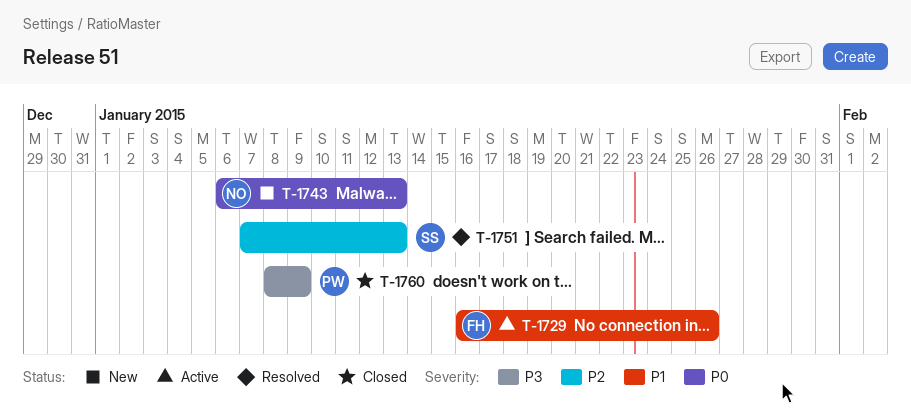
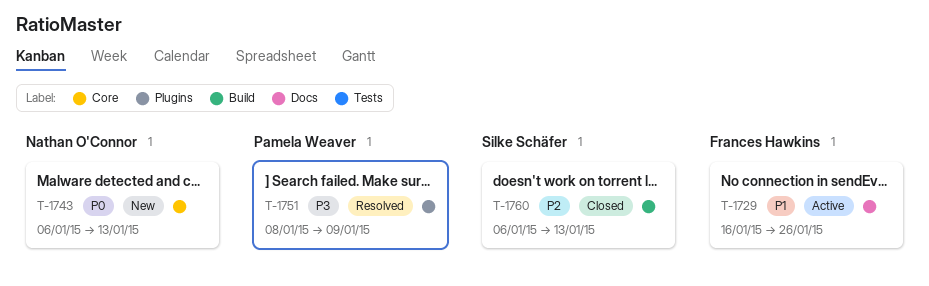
T-1751, owner: Silke Schäfer -> Pamela Weaver
T-1751, priority: P2 -> P3
T-1751, start: Jan 7 -> Jan 8
T-1751, due: Jan 13 -> Jan 9
T-1760, owner: Pamela Weaver -> Silke Schäfer
T-1760, priority: P3 -> P2
T-1760, start: Jan 8 -> Jan 6
T-1760, due: Jan 9 -> Jan 13

